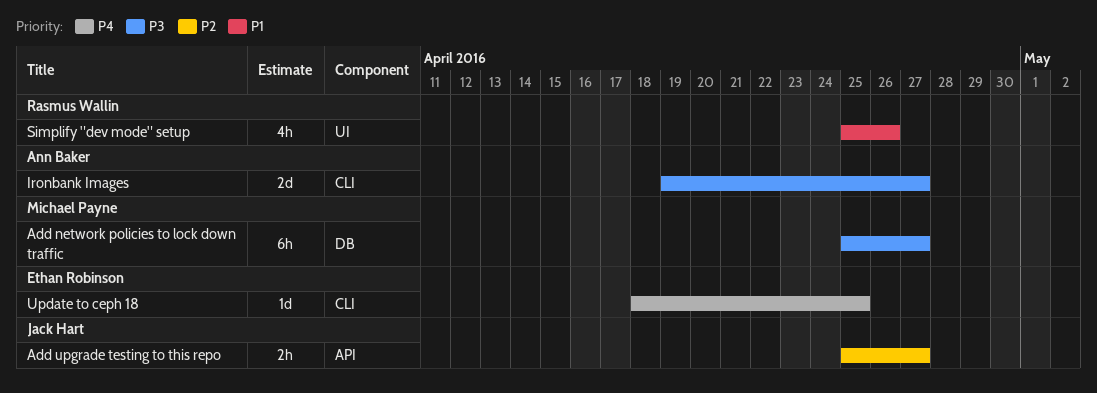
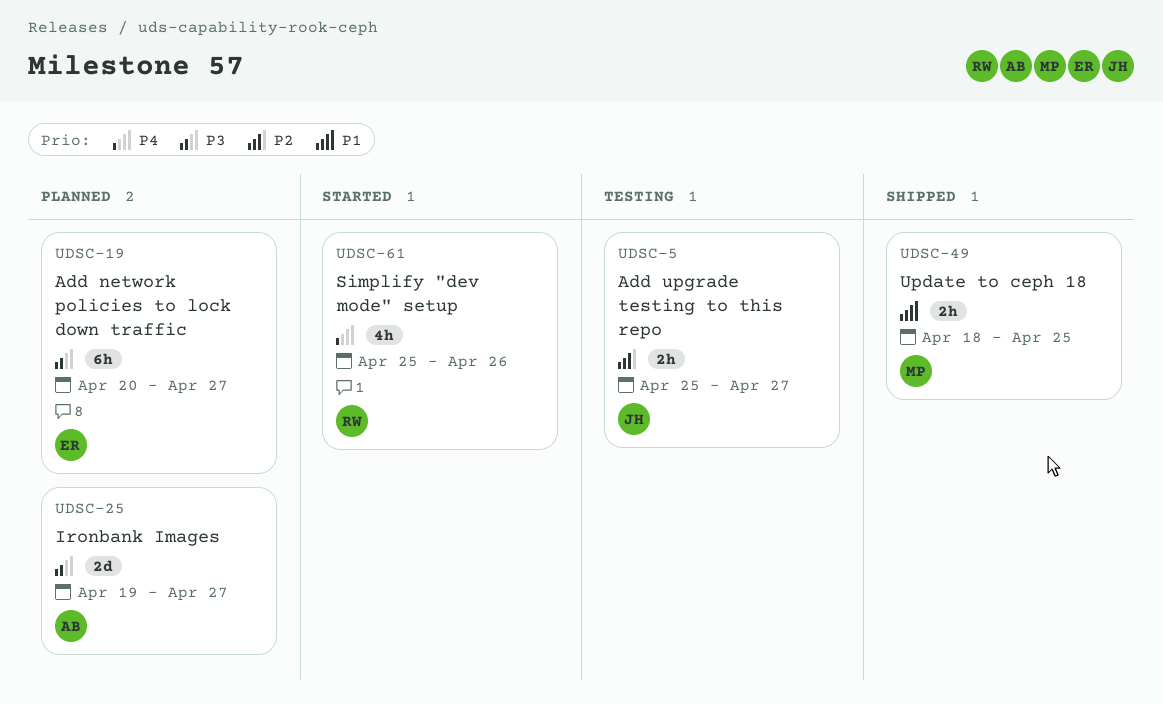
Add network policies to lock down traffic, owner: Michael Payne -> Ethan Robinson
Add network policies to lock down traffic, start: Apr 25 -> Apr 20
Simplify "dev mode" setup, priority: P1 -> P4
Update to ceph 18, owner: Ethan Robinson -> Michael Payne
Update to ceph 18, priority: P4 -> P1
Update to ceph 18, estimate: 1d -> 2h

